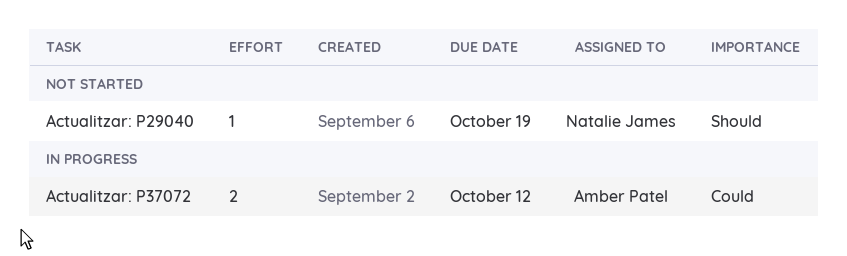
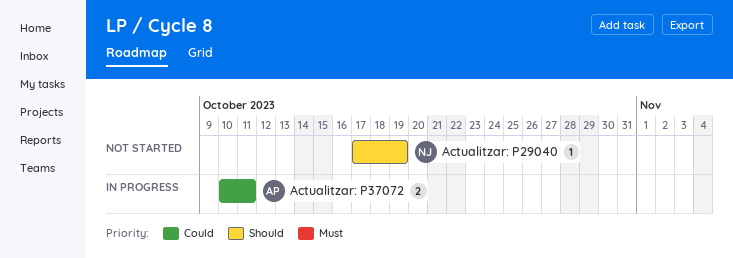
Actualitzar: P37072, due: Oct 12 -> Oct 11

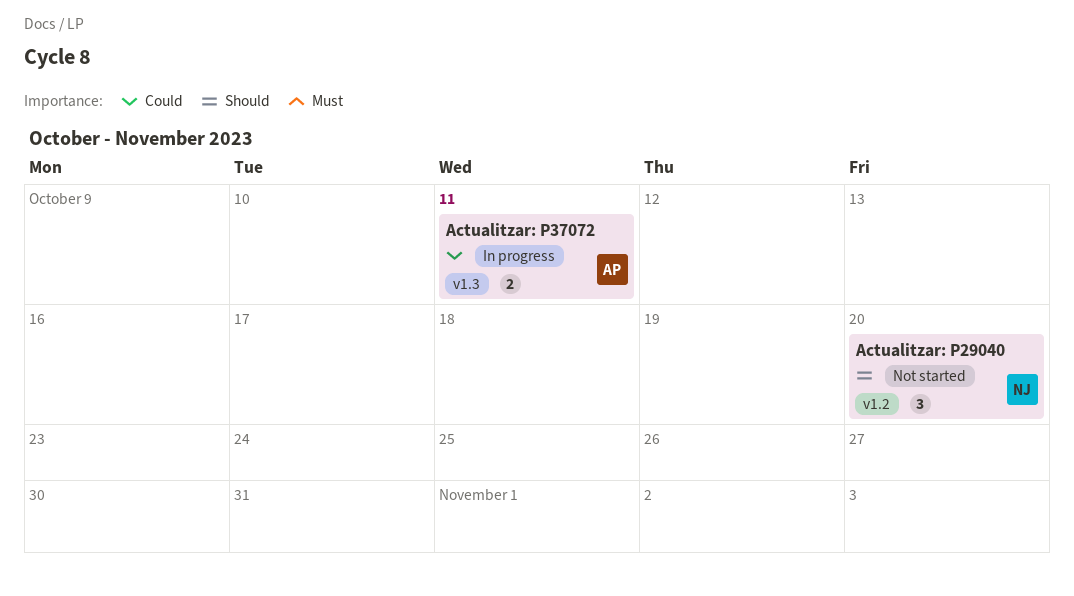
Actualitzar: P29040, estimate: 1 -> 3
Actualitzar: P29040, due: Oct 19 -> Oct 20

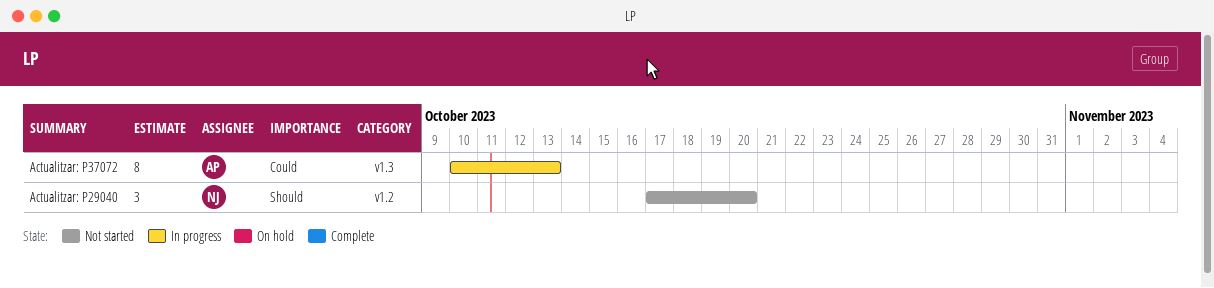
Actualitzar: P37072, estimate: 2 -> 8
Actualitzar: P37072, due: Oct 11 -> Oct 13

